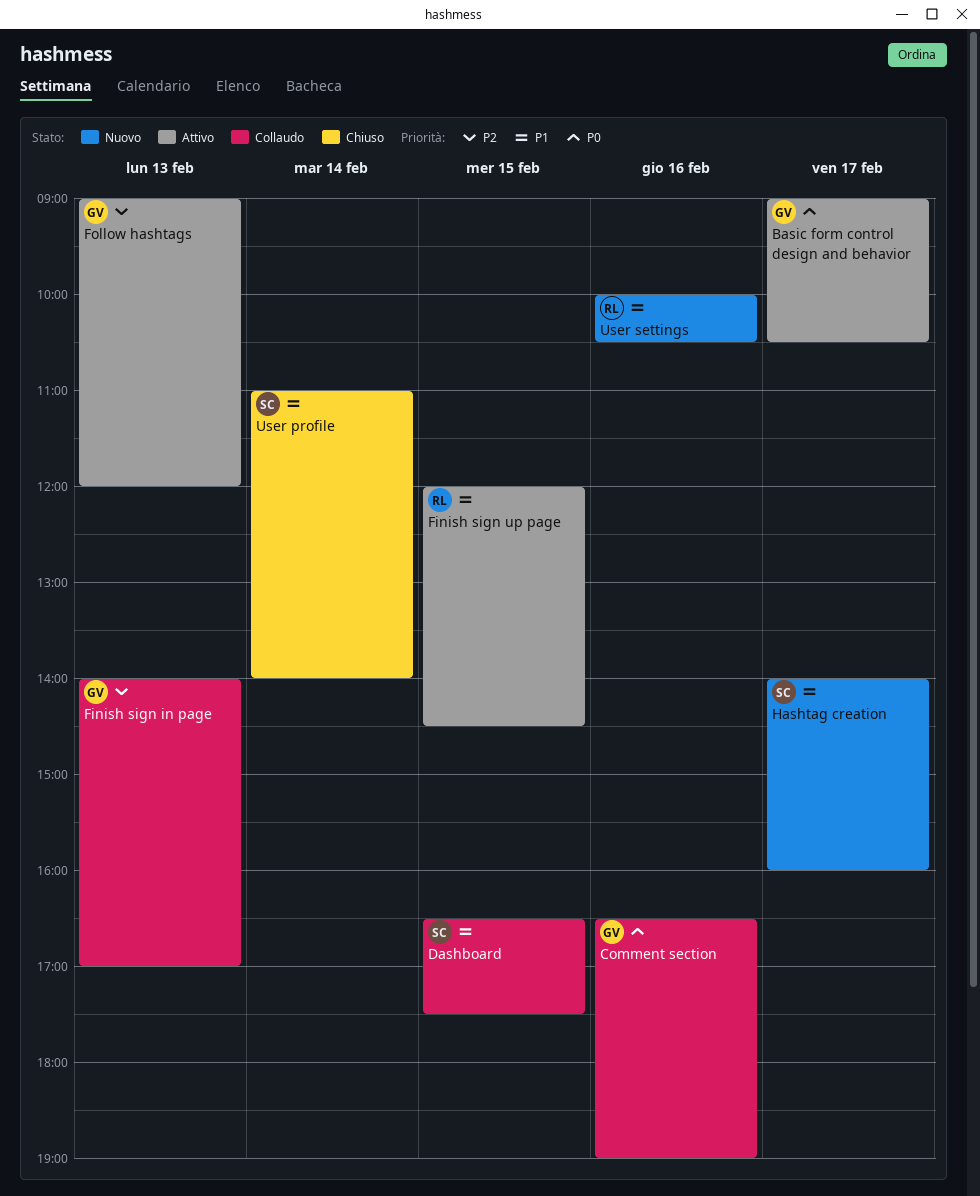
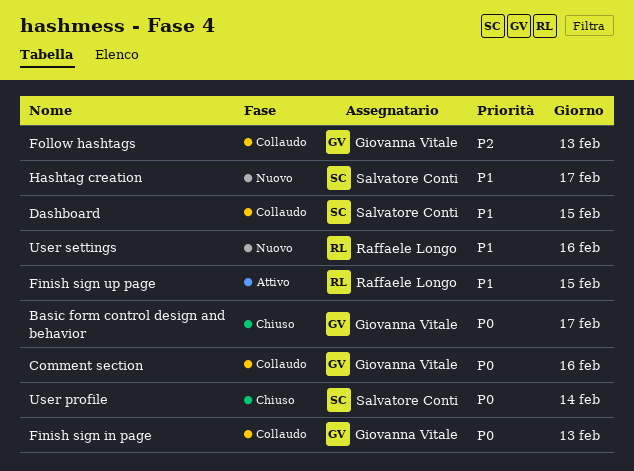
Basic form control design and behavior, status: Attivo -> Chiuso
Finish sign in page, priority: P2 -> P0
Follow hashtags, status: Attivo -> Collaudo
User profile, priority: P1 -> P0

